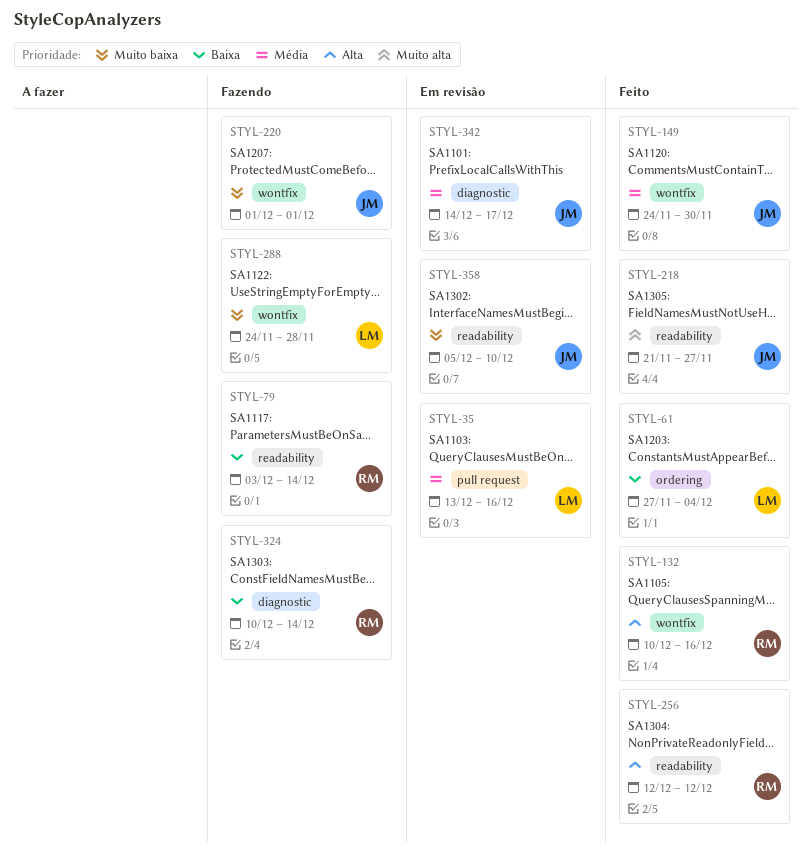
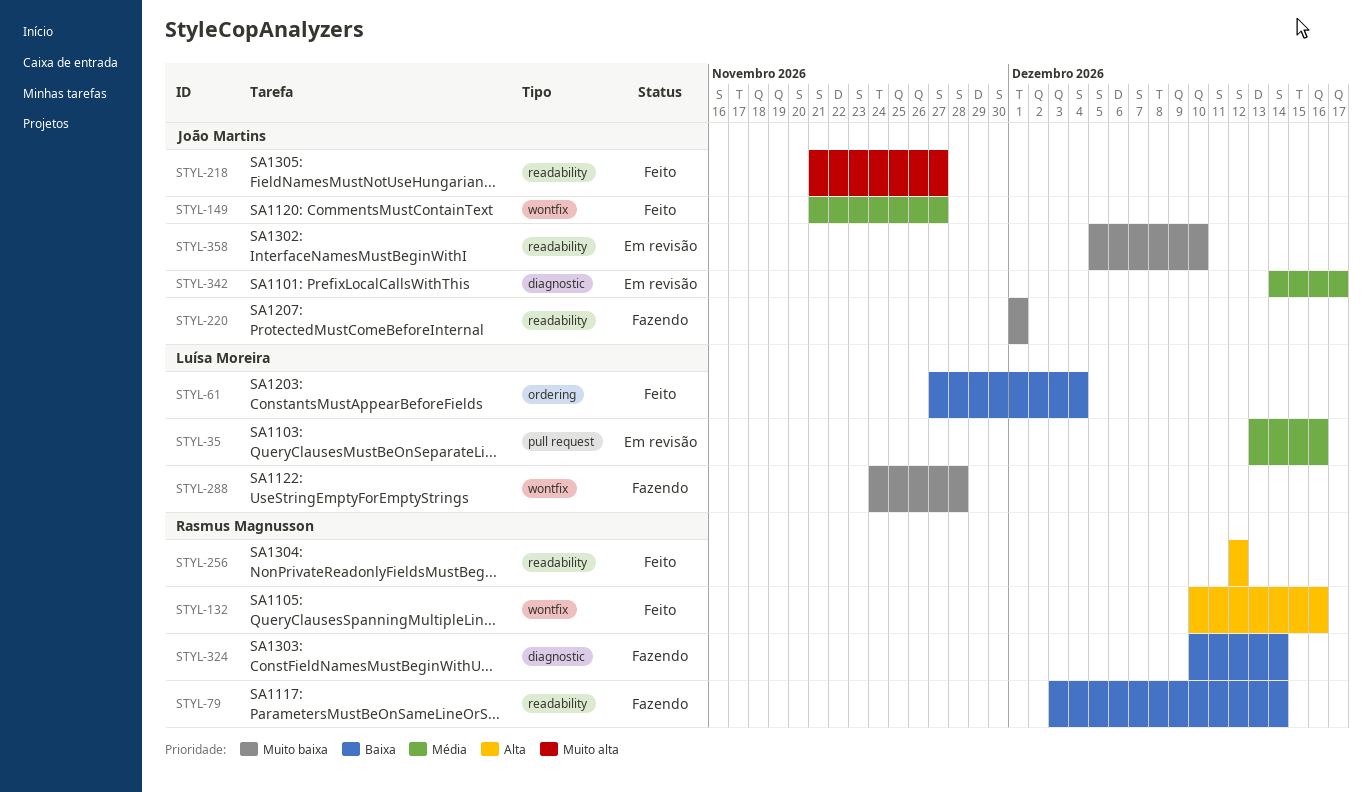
STYL-149, start: Nov 24 -> Nov 21
STYL-149, due: Nov 30 -> Nov 27
STYL-220, label: wontfix -> readability

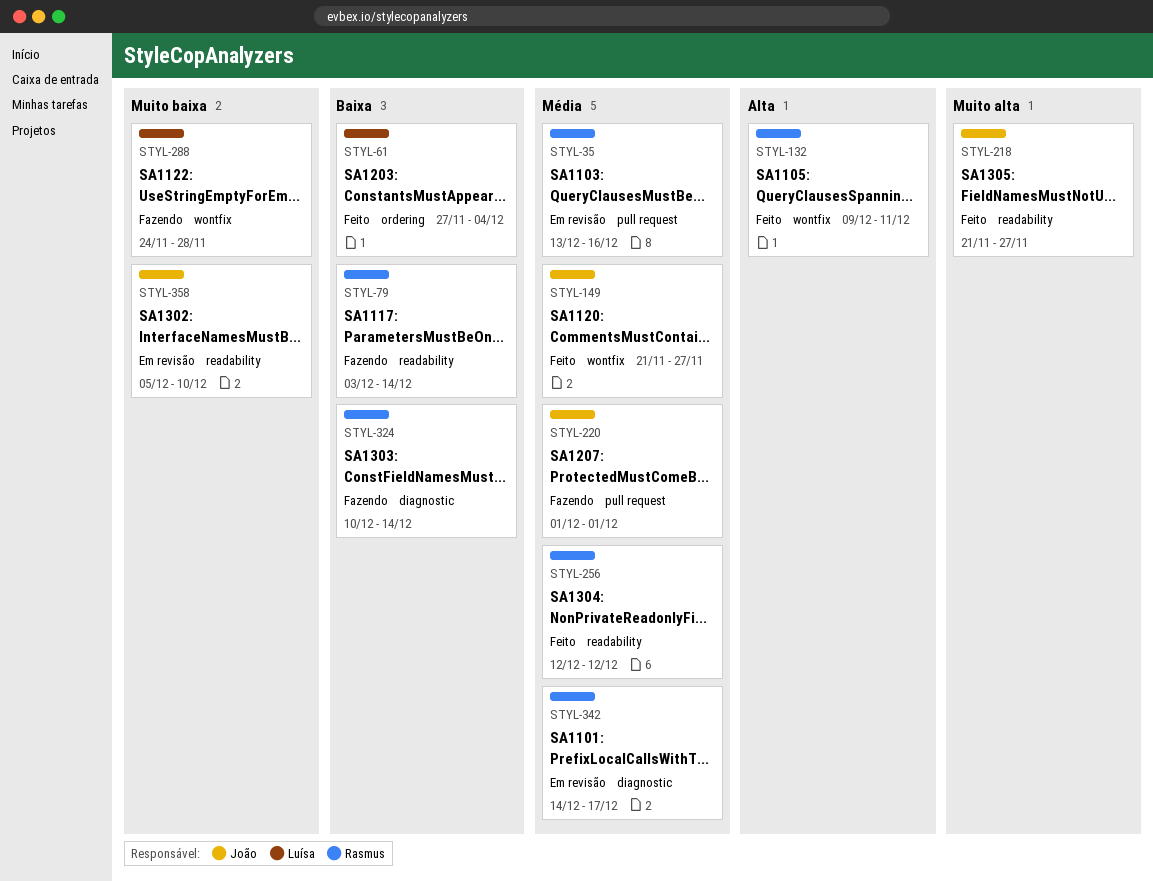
STYL-35, owner: Luísa Moreira -> Rasmus Magnusson
STYL-132, start: Dec 10 -> Dec 9
STYL-132, due: Dec 16 -> Dec 11
STYL-220, priority: Muito baixa -> Média
STYL-220, label: readability -> pull request
STYL-256, priority: Alta -> Média
STYL-342, owner: João Martins -> Rasmus Magnusson

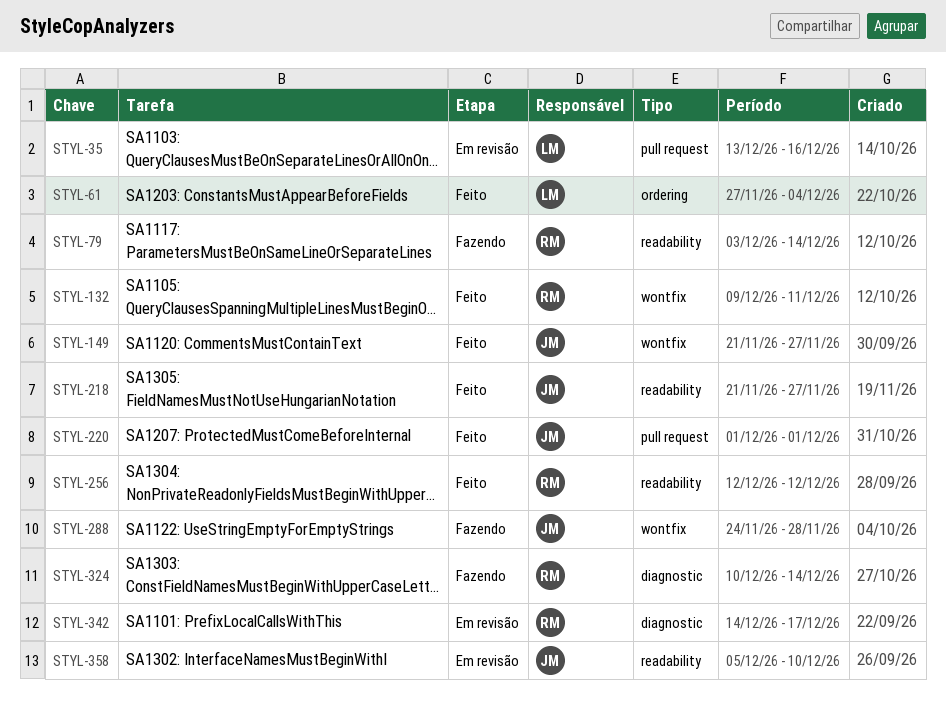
STYL-35, owner: Rasmus -> Luísa
STYL-220, status: Fazendo -> Feito
STYL-288, owner: Luísa -> João

